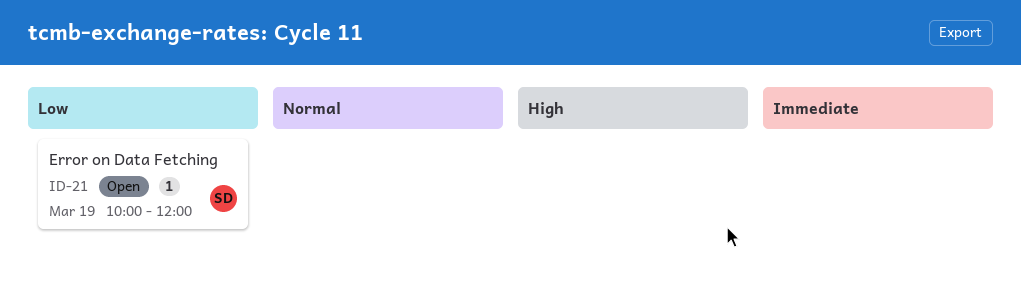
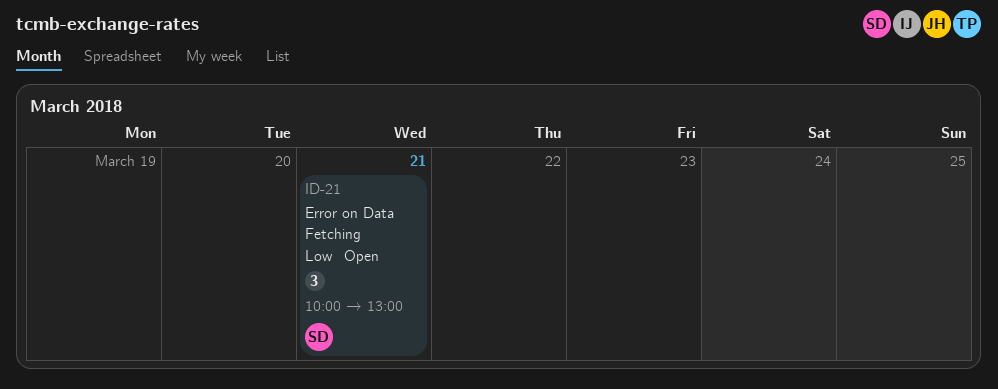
ID-21, estimate: 1 -> 3
ID-21, day: Mar 19 -> Mar 21
ID-21, ends: 12:00 -> 13:00

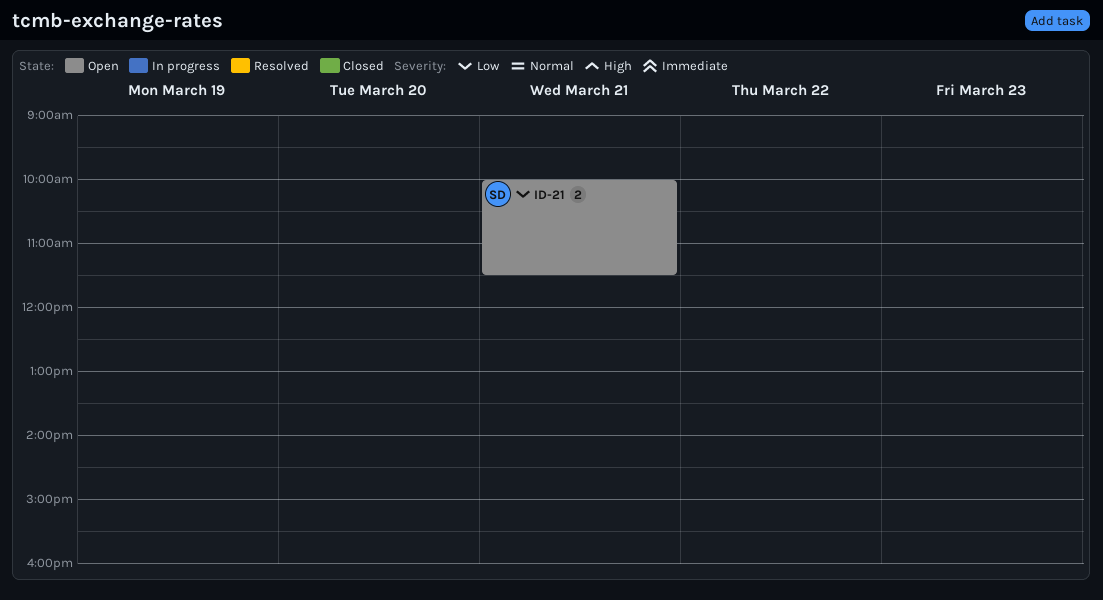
ID-21, estimate: 3 -> 2
ID-21, ends: 13:00 -> 11:30

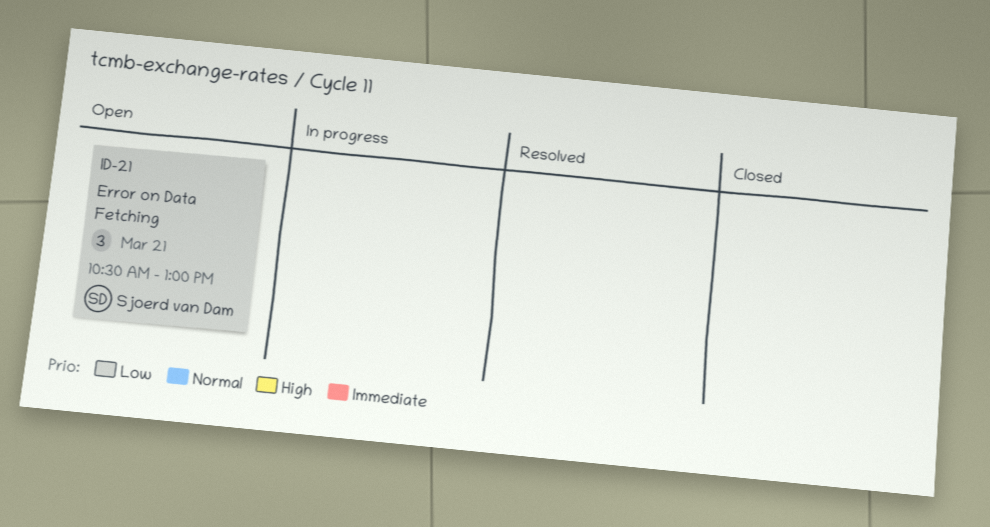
ID-21, estimate: 2 -> 3
ID-21, begins: 10:00 -> 10:30
ID-21, ends: 11:30 -> 13:00

